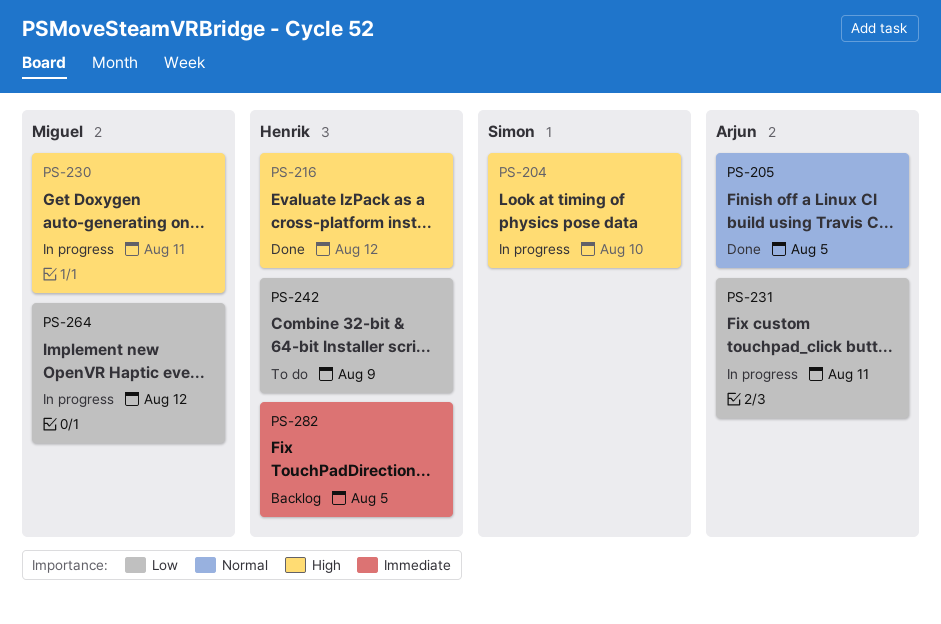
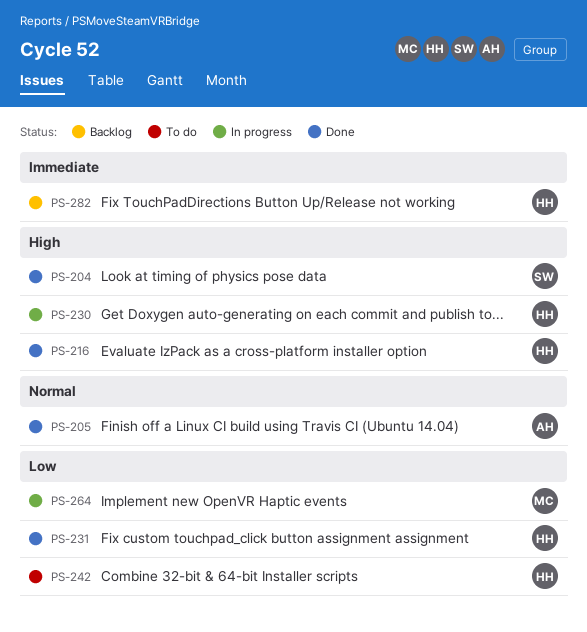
PS-204, status: In progress -> Done
PS-230, owner: Miguel -> Henrik
PS-231, status: In progress -> Done
PS-231, owner: Arjun -> Henrik

